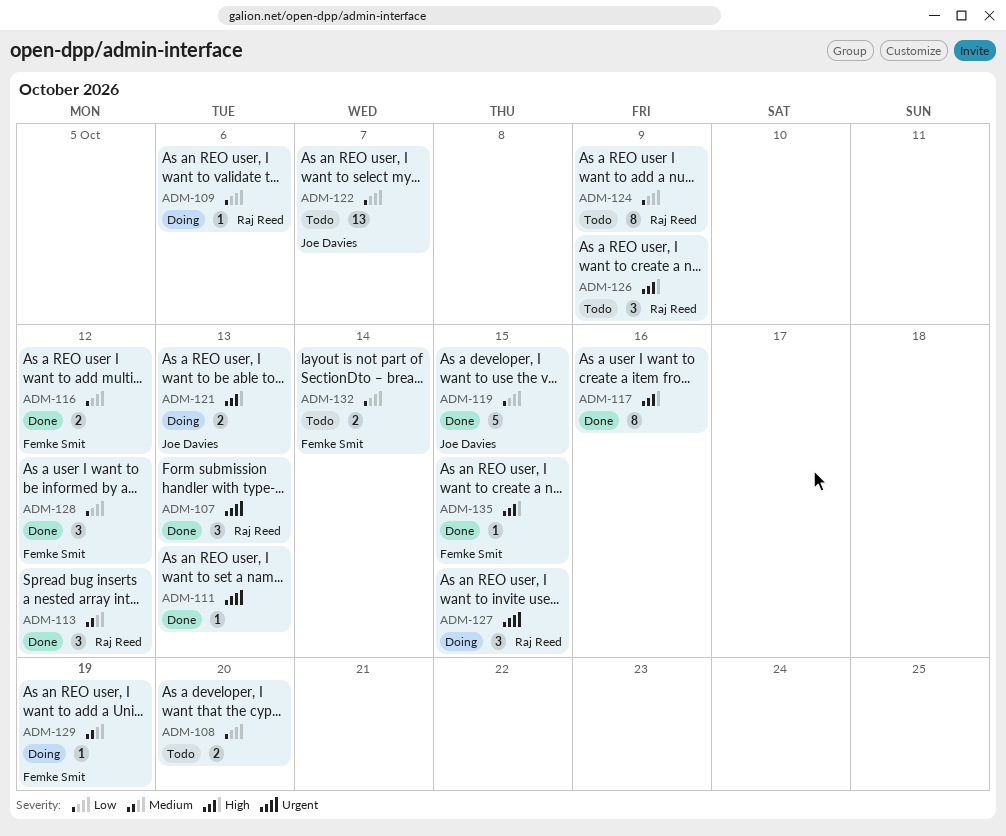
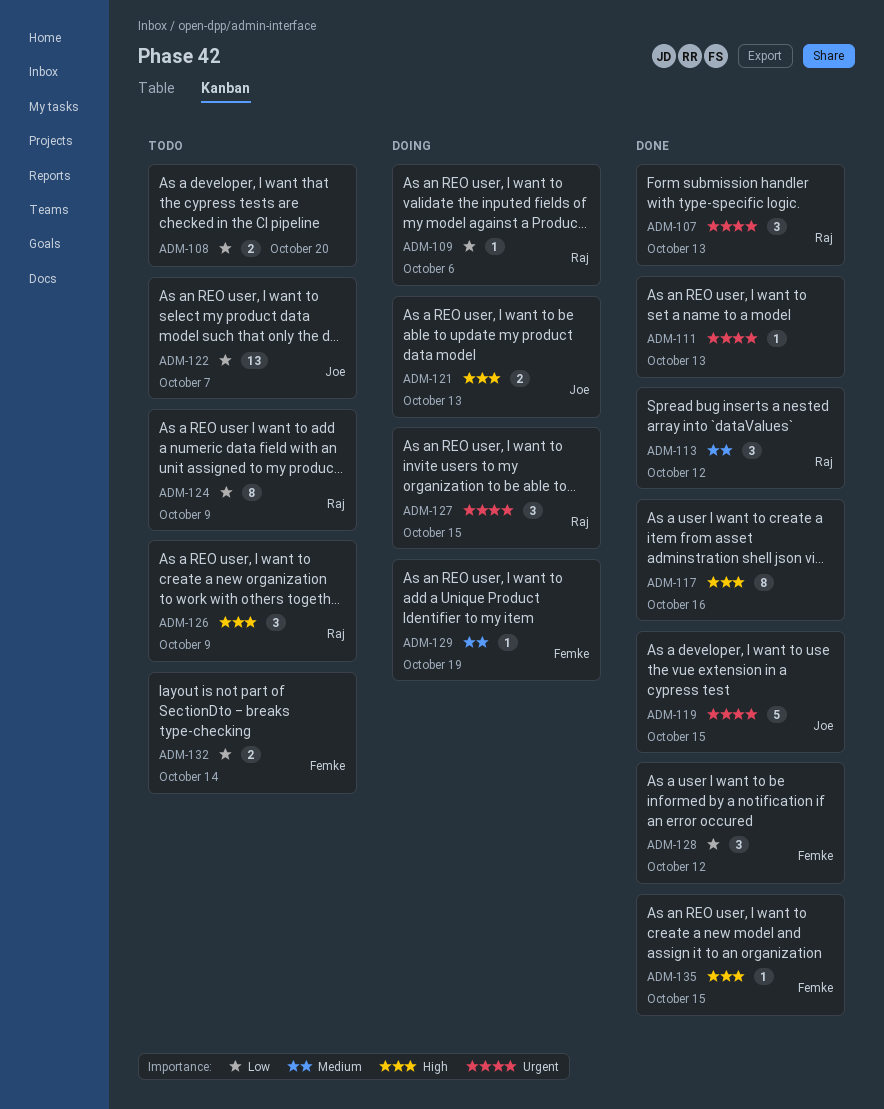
ADM-116: present -> none
ADM-119, priority: Low -> Urgent

